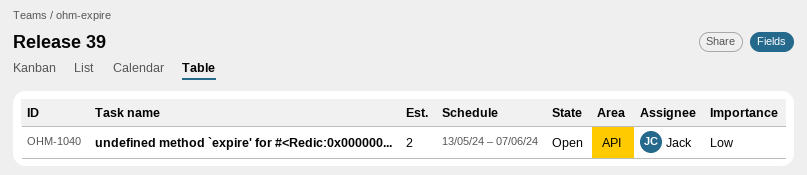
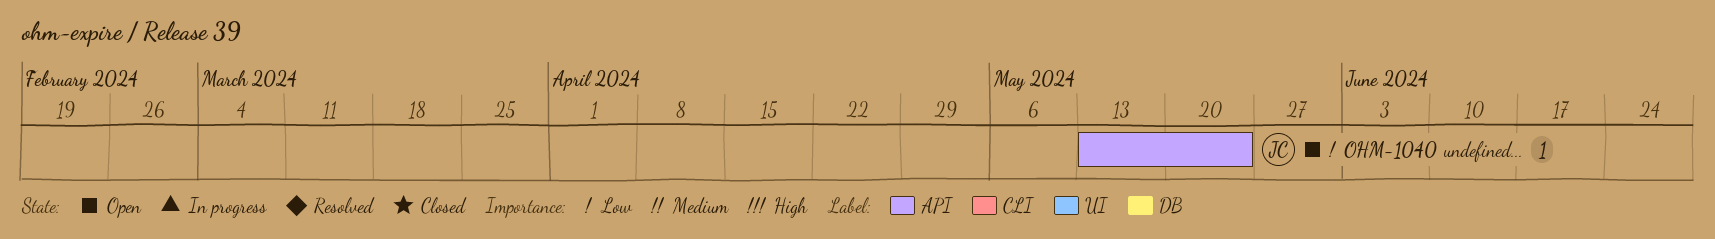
OHM-1040, estimate: 2 -> 1
OHM-1040, due: Jun 7 -> May 24

